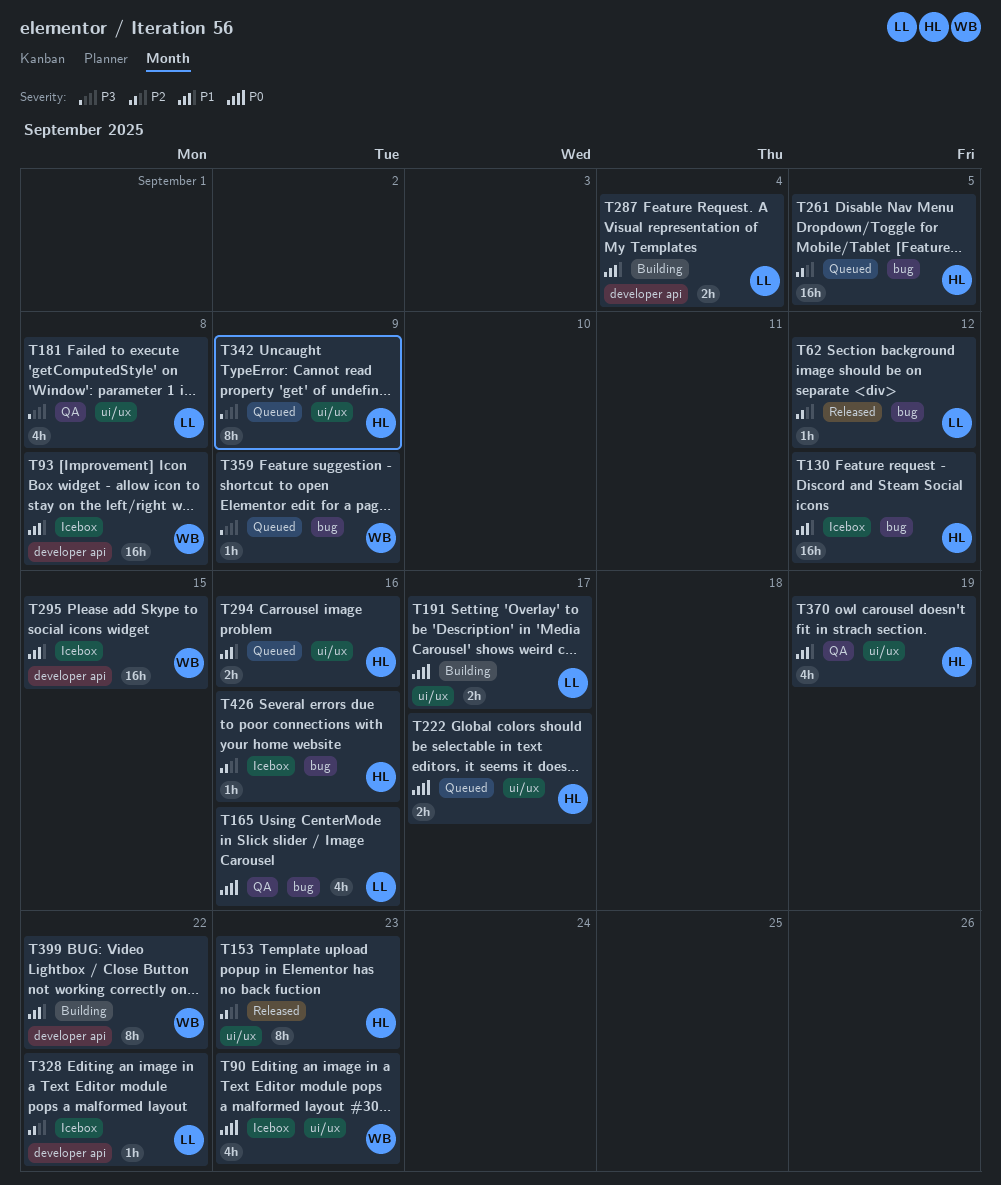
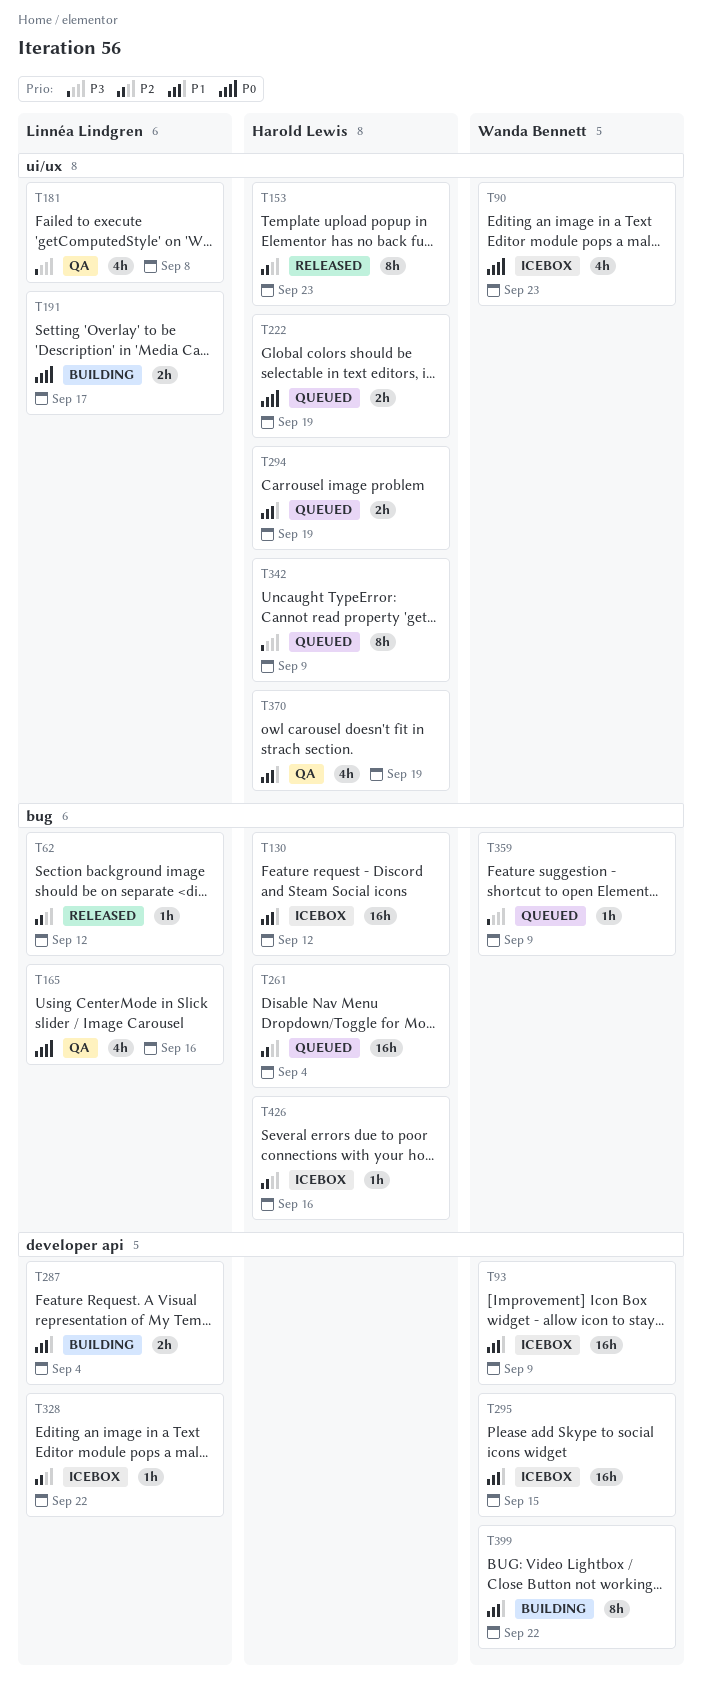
T93, due: Sep 8 -> Sep 9
T222, due: Sep 17 -> Sep 19
T261, due: Sep 5 -> Sep 4
T294, due: Sep 16 -> Sep 19

